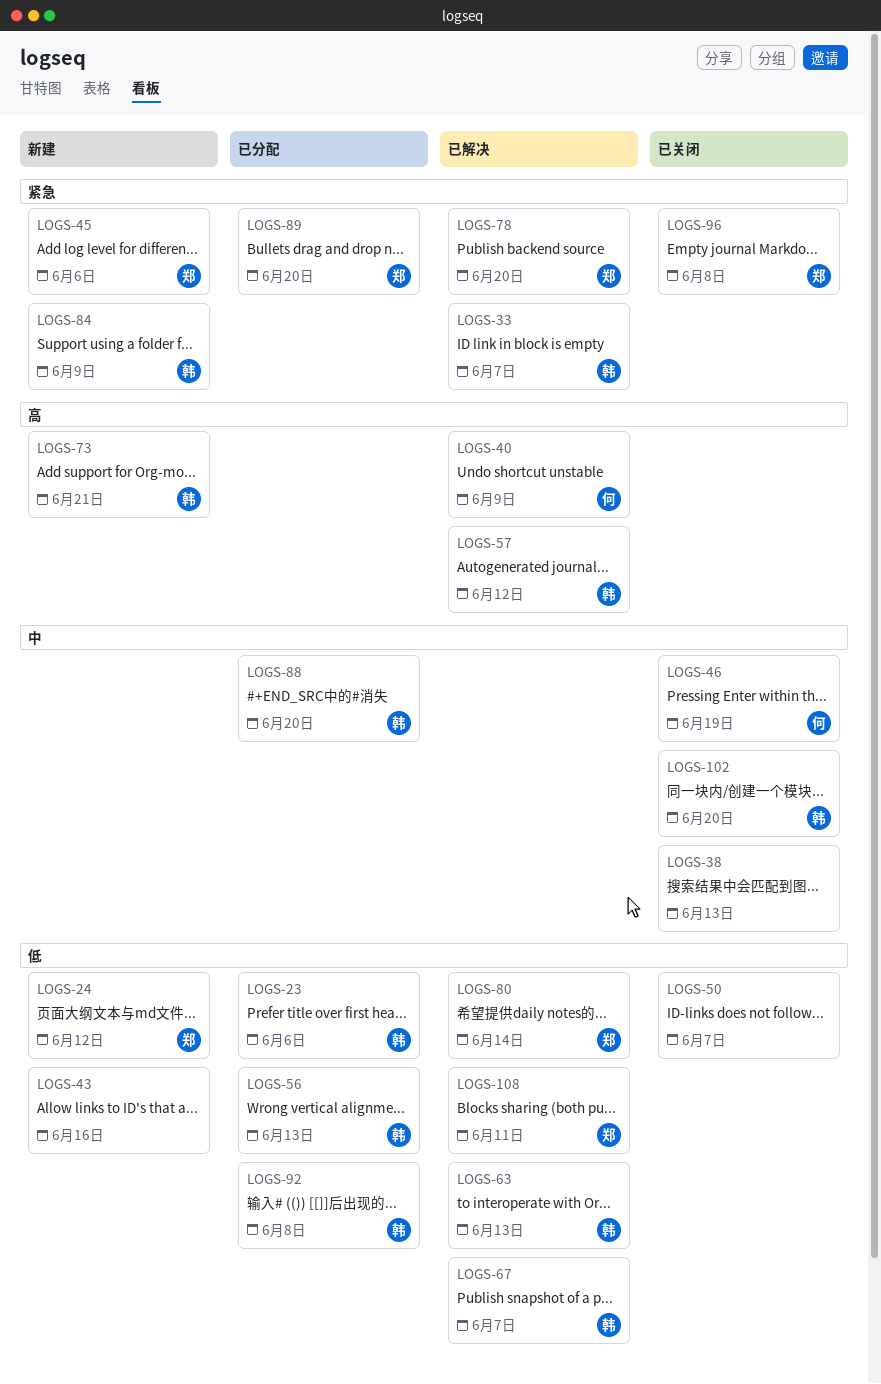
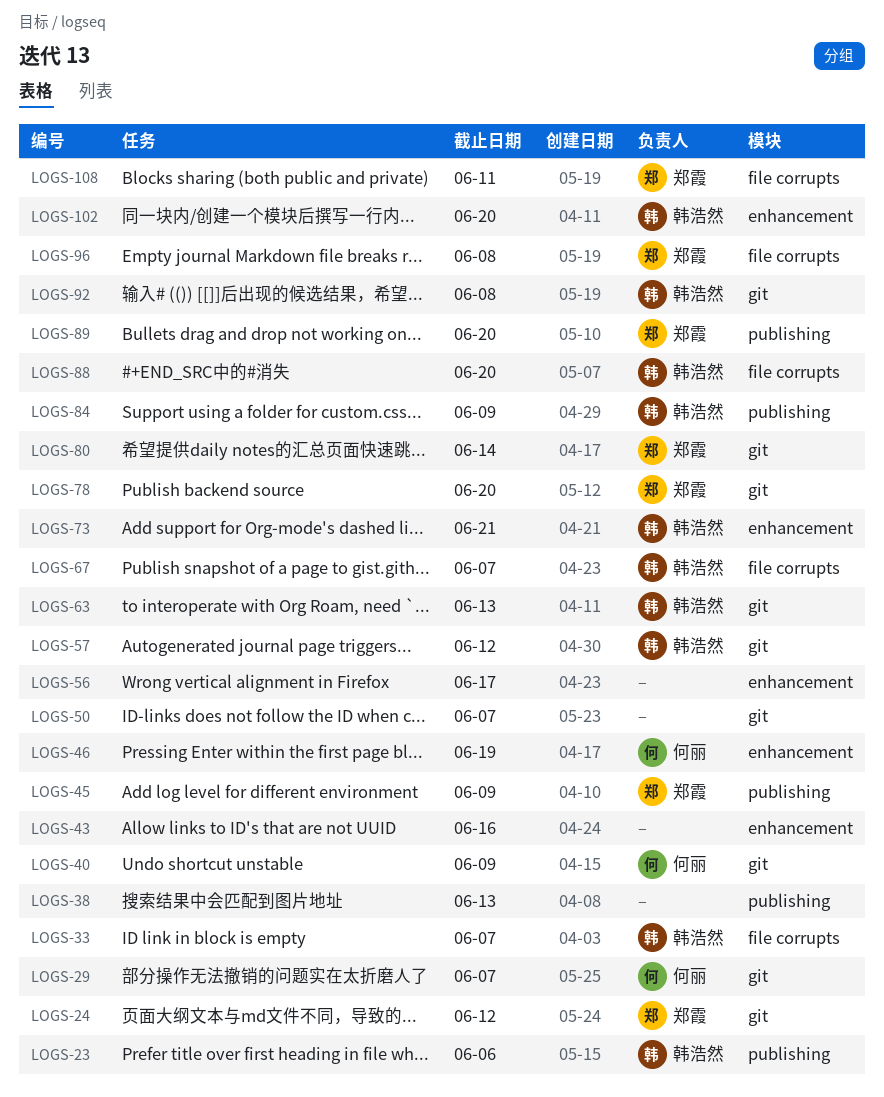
LOGS-29: none -> present
LOGS-45, due: Jun 6 -> Jun 9
LOGS-56, owner: 韩浩然 -> none
LOGS-56, due: Jun 13 -> Jun 17

